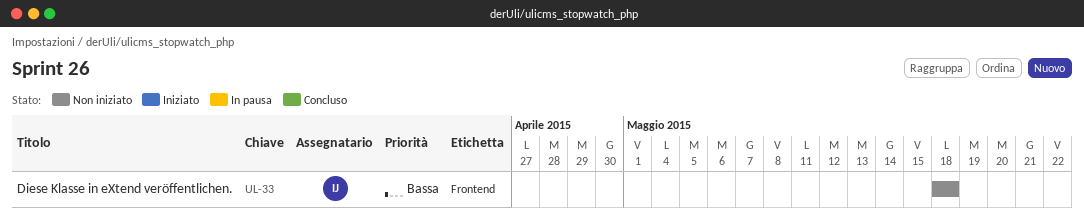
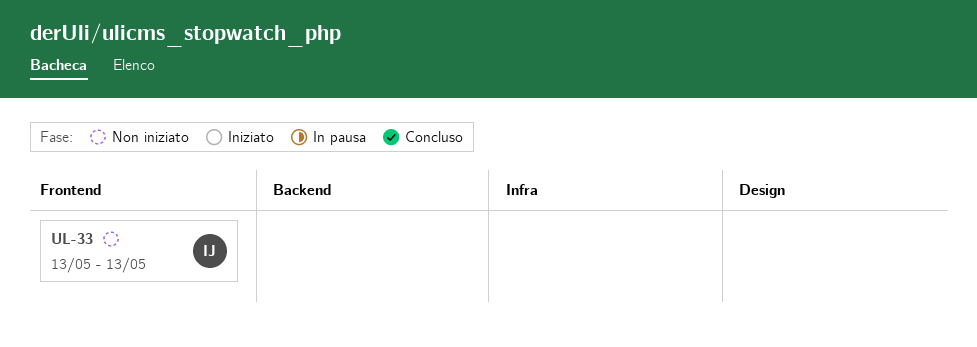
UL-33, start: May 18 -> May 13
UL-33, due: May 18 -> May 13

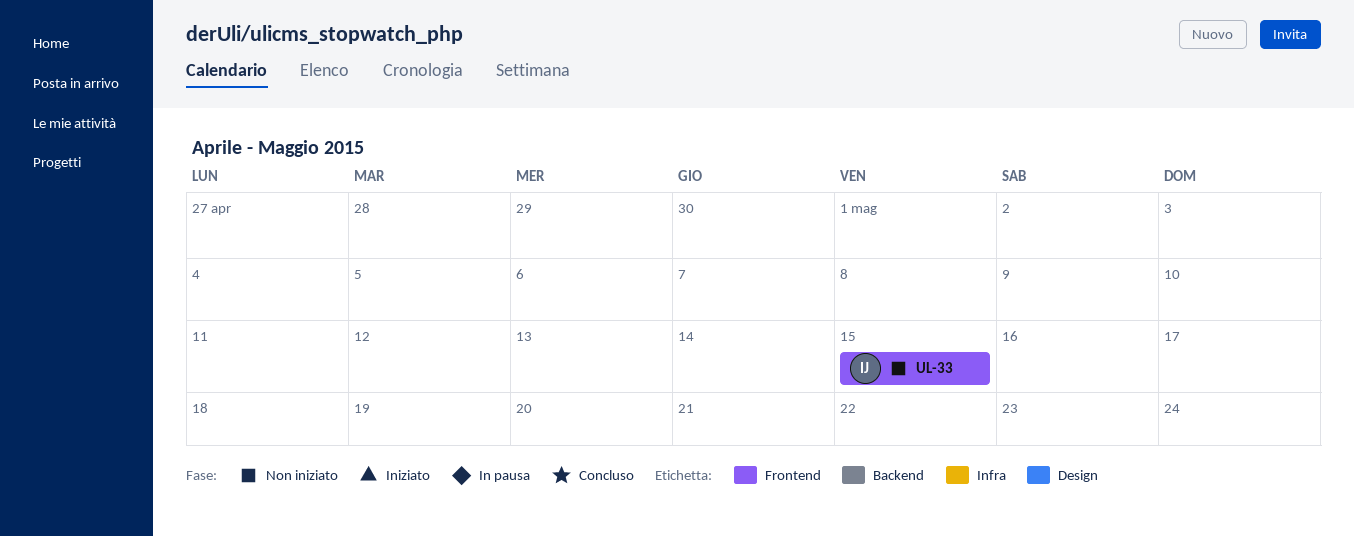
UL-33, start: May 13 -> May 15
UL-33, due: May 13 -> May 15

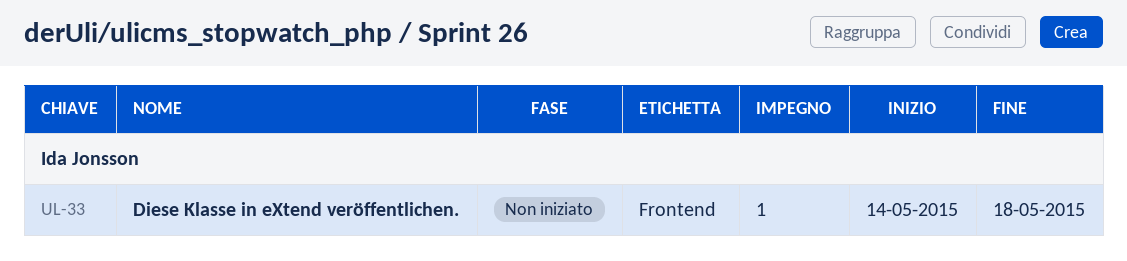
UL-33, start: May 15 -> May 14
UL-33, due: May 15 -> May 18

